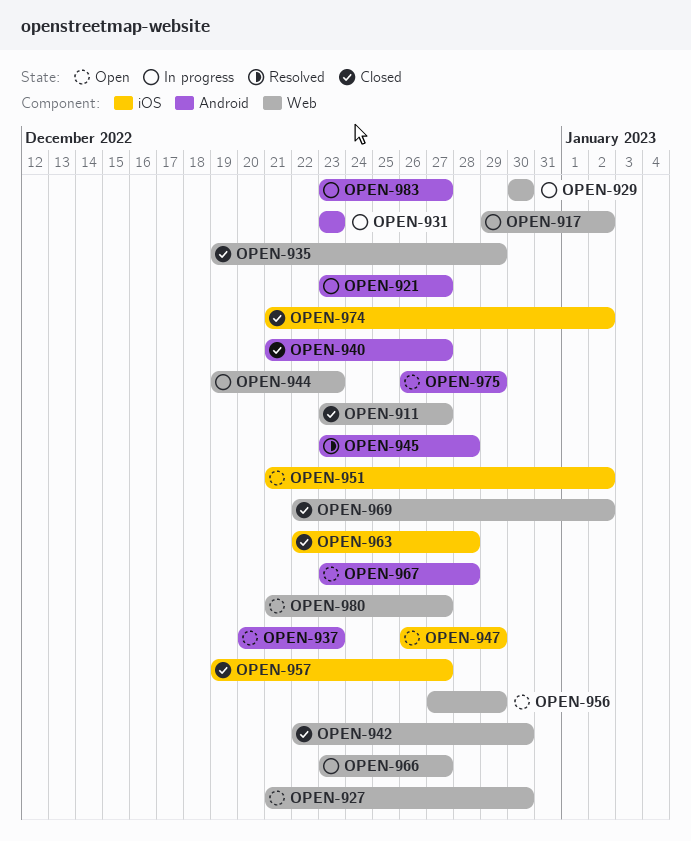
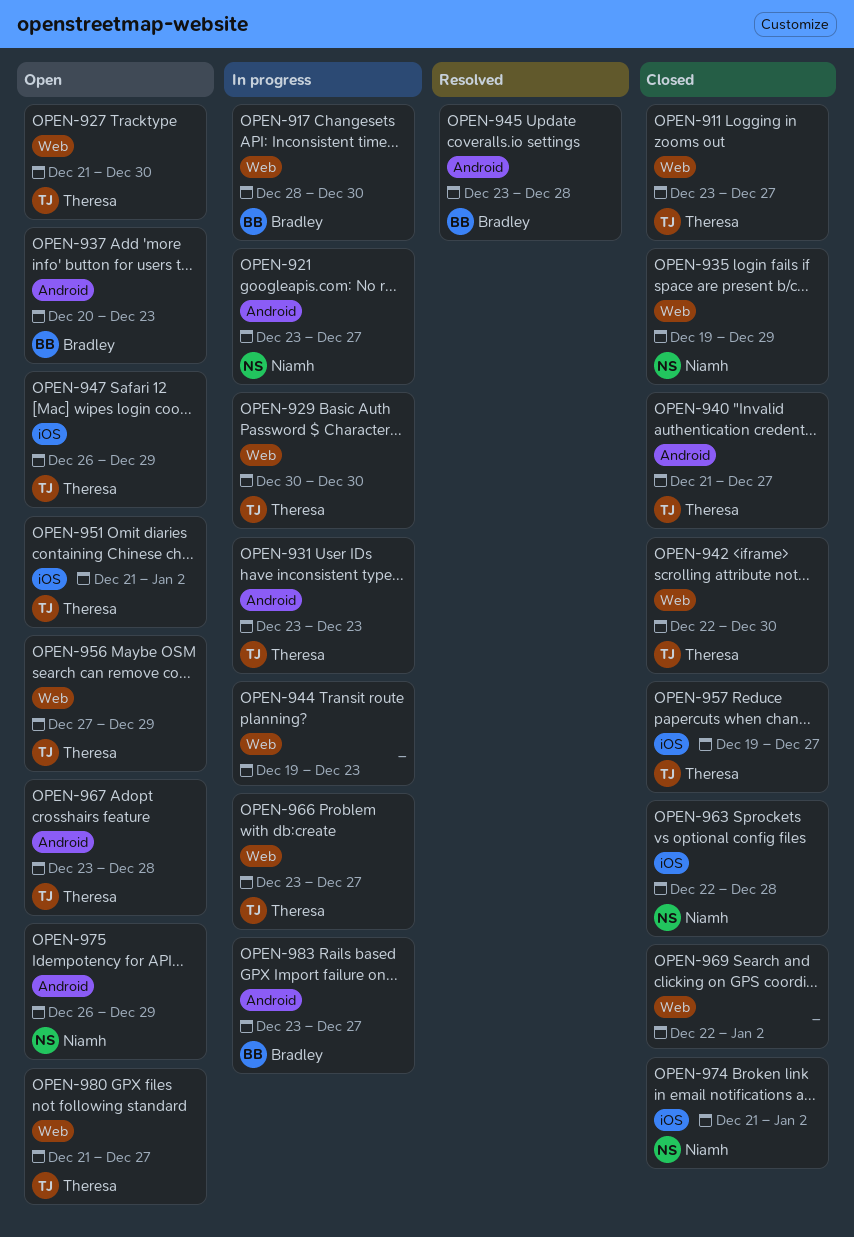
OPEN-917, start: Dec 29 -> Dec 28
OPEN-917, due: Jan 2 -> Dec 30

